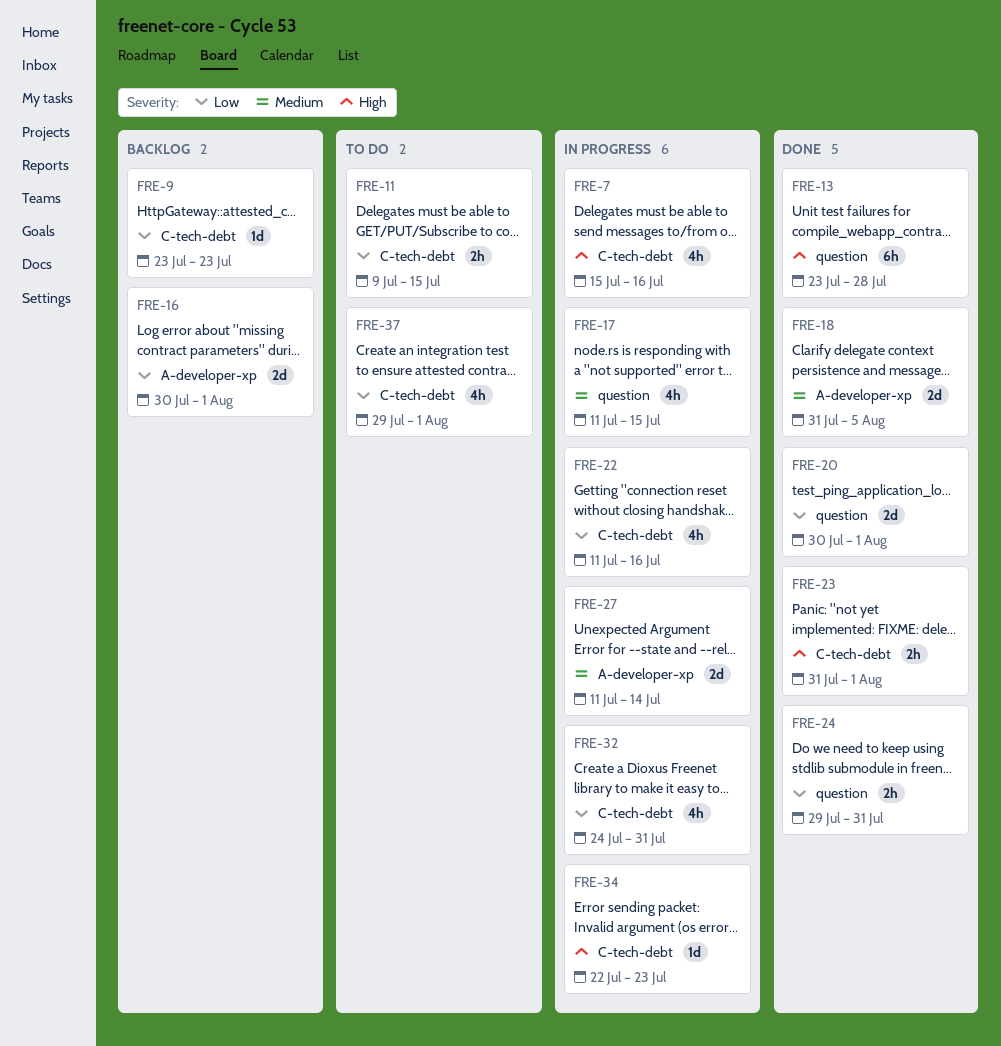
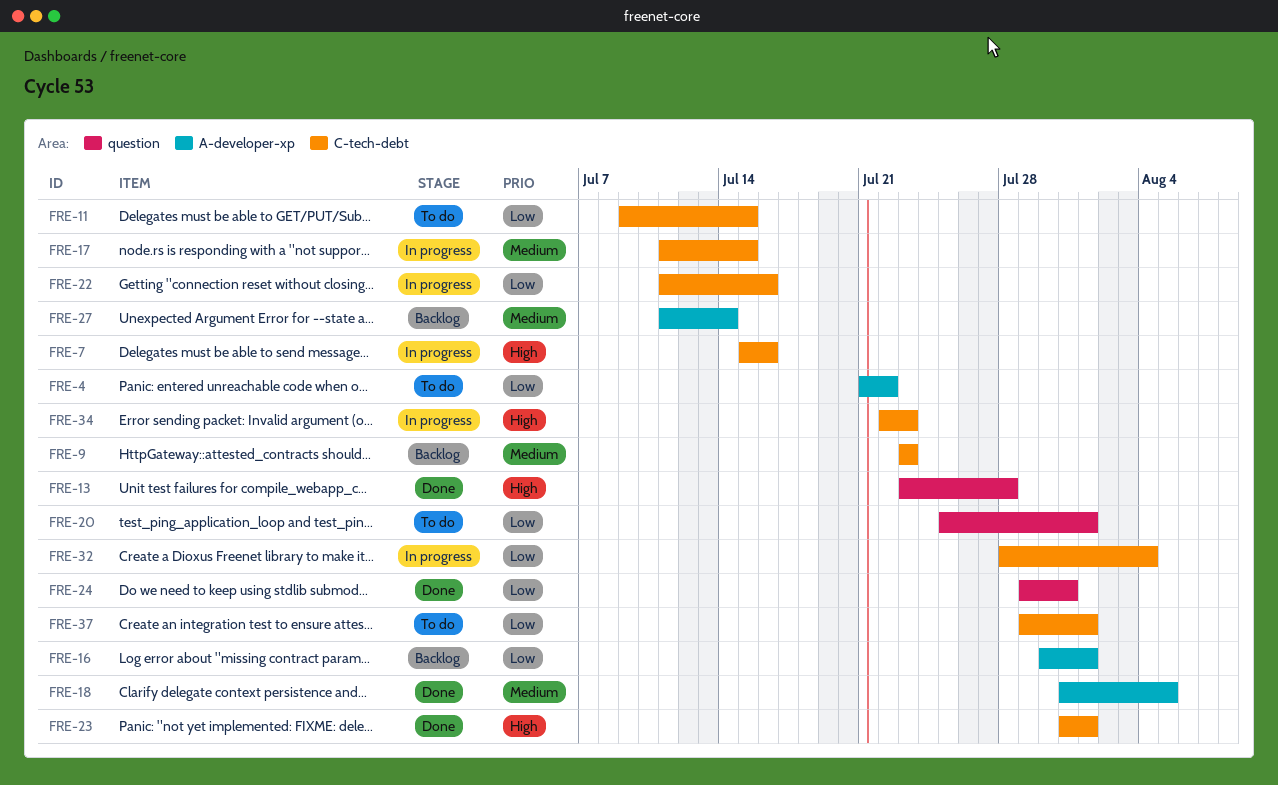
FRE-4: none -> present
FRE-9, priority: Low -> Medium
FRE-17, label: question -> C-tech-debt
FRE-20, status: Done -> To do
FRE-20, start: Jul 30 -> Jul 25
FRE-27, status: In progress -> Backlog
FRE-32, start: Jul 24 -> Jul 28
FRE-32, due: Jul 31 -> Aug 4

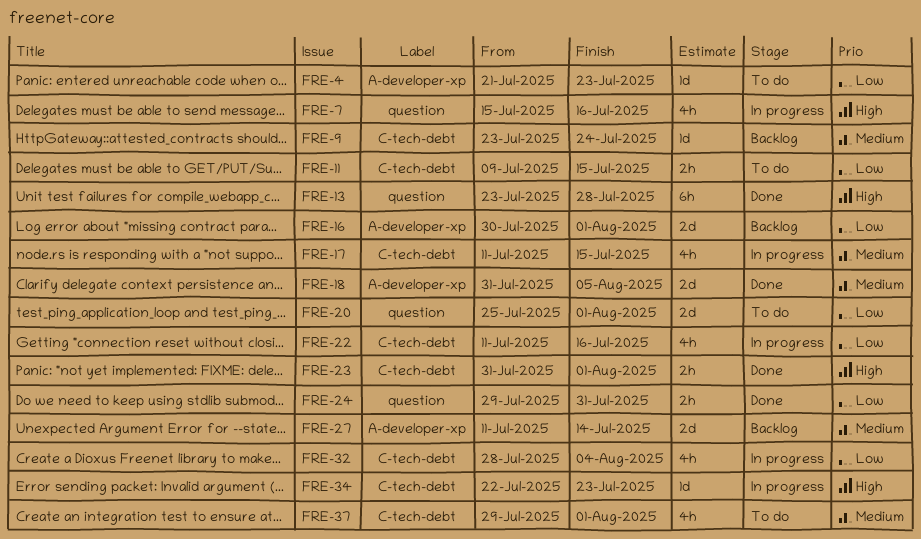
FRE-4, due: Jul 22 -> Jul 23
FRE-7, label: C-tech-debt -> question
FRE-9, due: Jul 23 -> Jul 24
FRE-37, priority: Low -> Medium

